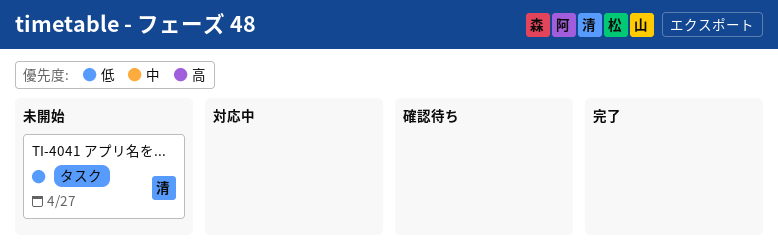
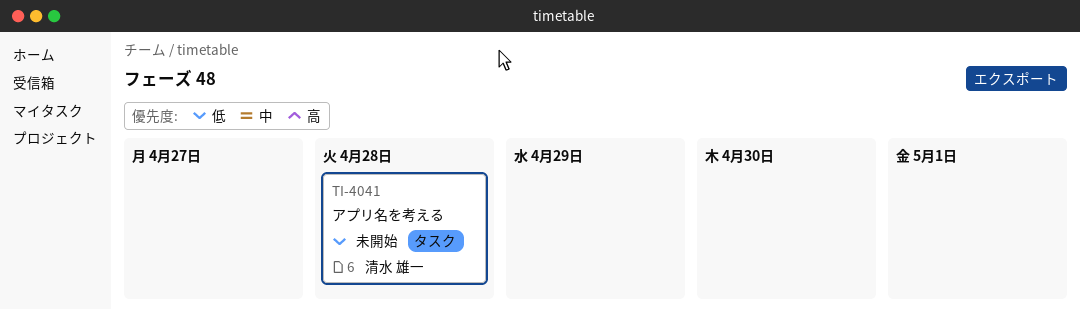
TI-4041, due: Apr 27 -> Apr 28

